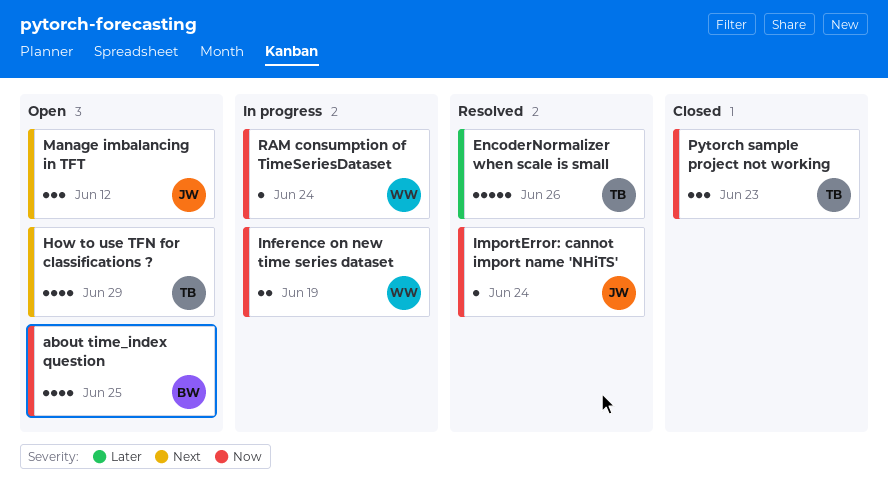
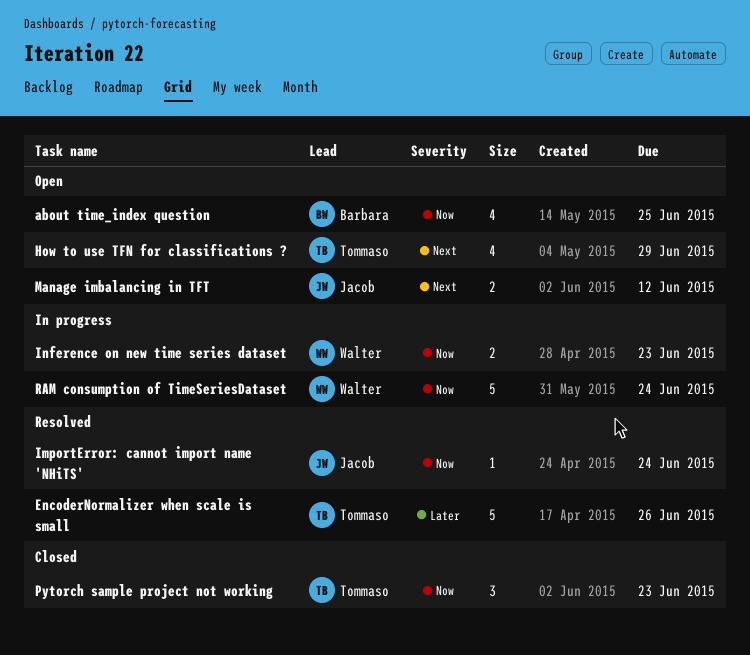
Inference on new time series dataset, due: Jun 19 -> Jun 23
Manage imbalancing in TFT, estimate: 3 -> 2
RAM consumption of TimeSeriesDataset, estimate: 1 -> 5

